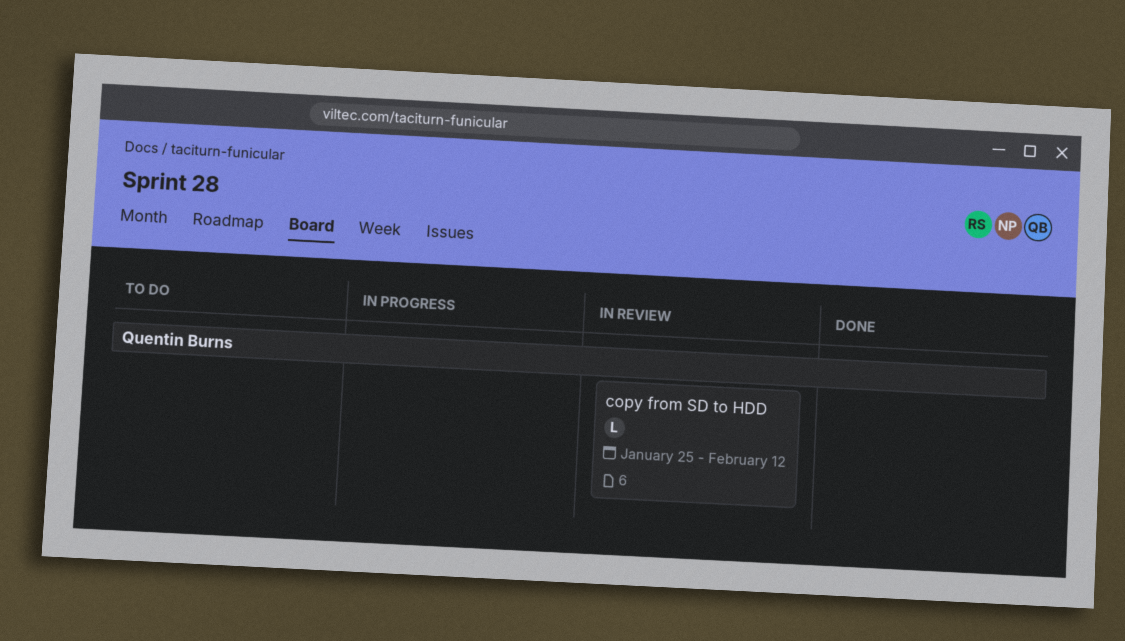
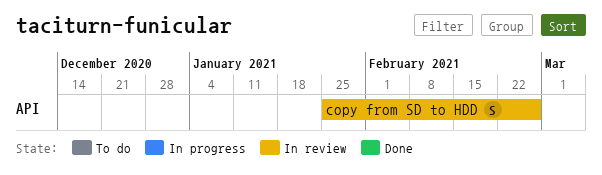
copy from SD to HDD, estimate: L -> S
copy from SD to HDD, due: Feb 12 -> Feb 26

